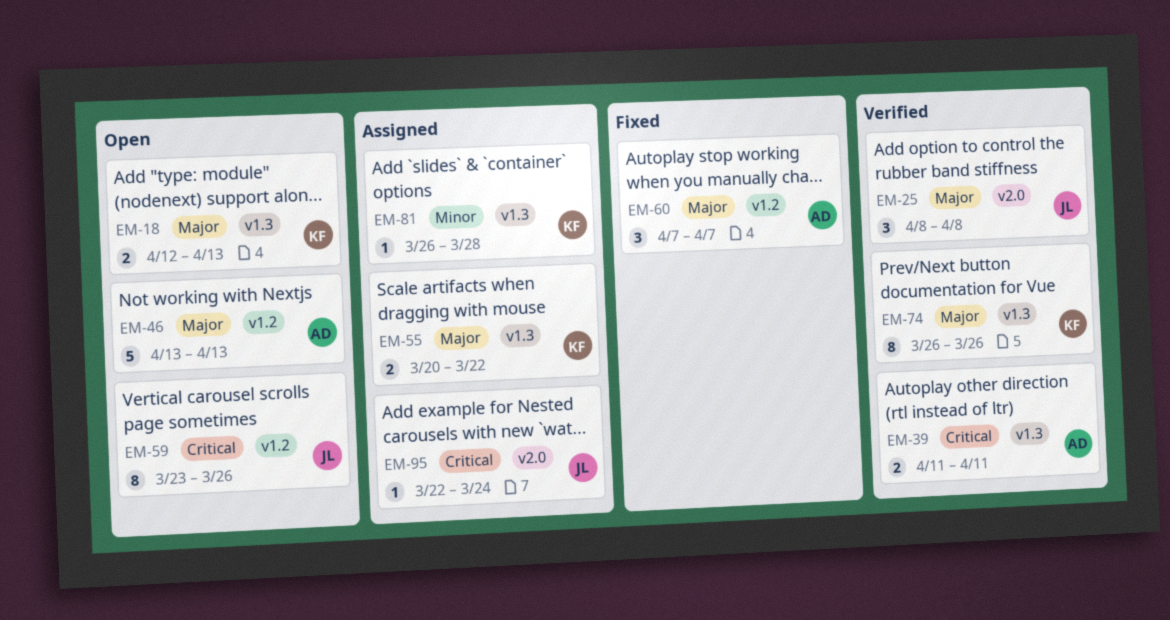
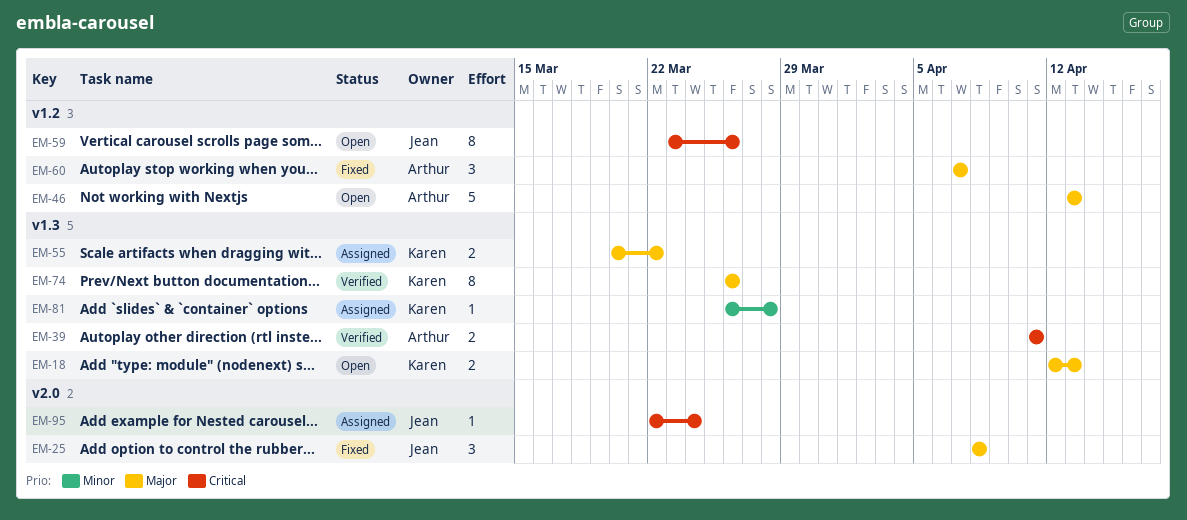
EM-25, status: Verified -> Fixed

